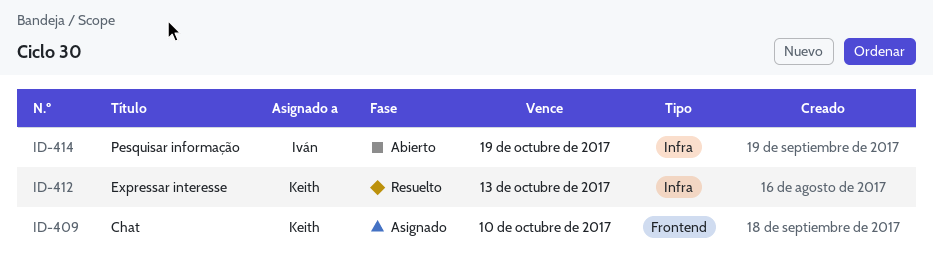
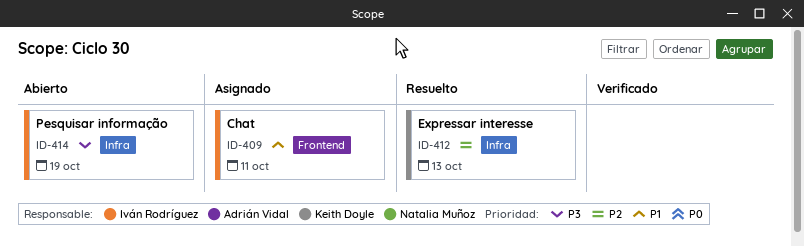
ID-409, owner: Keith Doyle -> Iván Rodríguez
ID-409, due: Oct 10 -> Oct 11

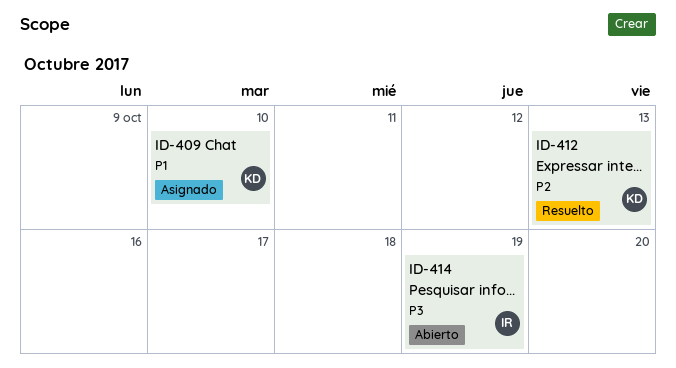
ID-409, owner: Iván Rodríguez -> Keith Doyle
ID-409, due: Oct 11 -> Oct 10

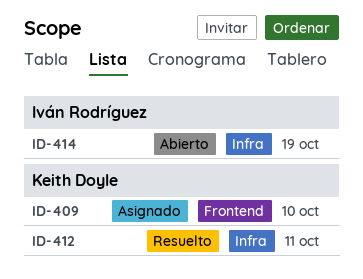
ID-412, due: Oct 13 -> Oct 11

